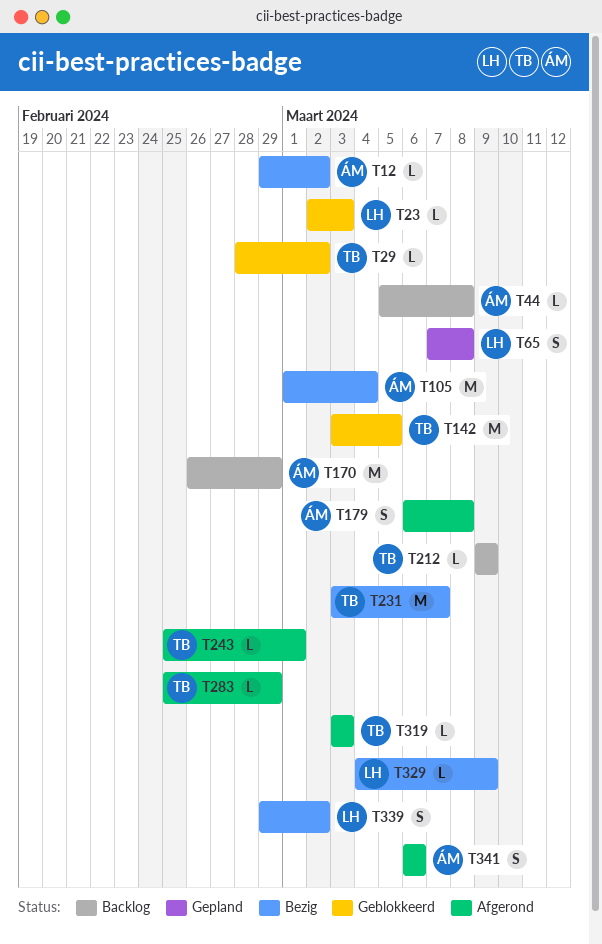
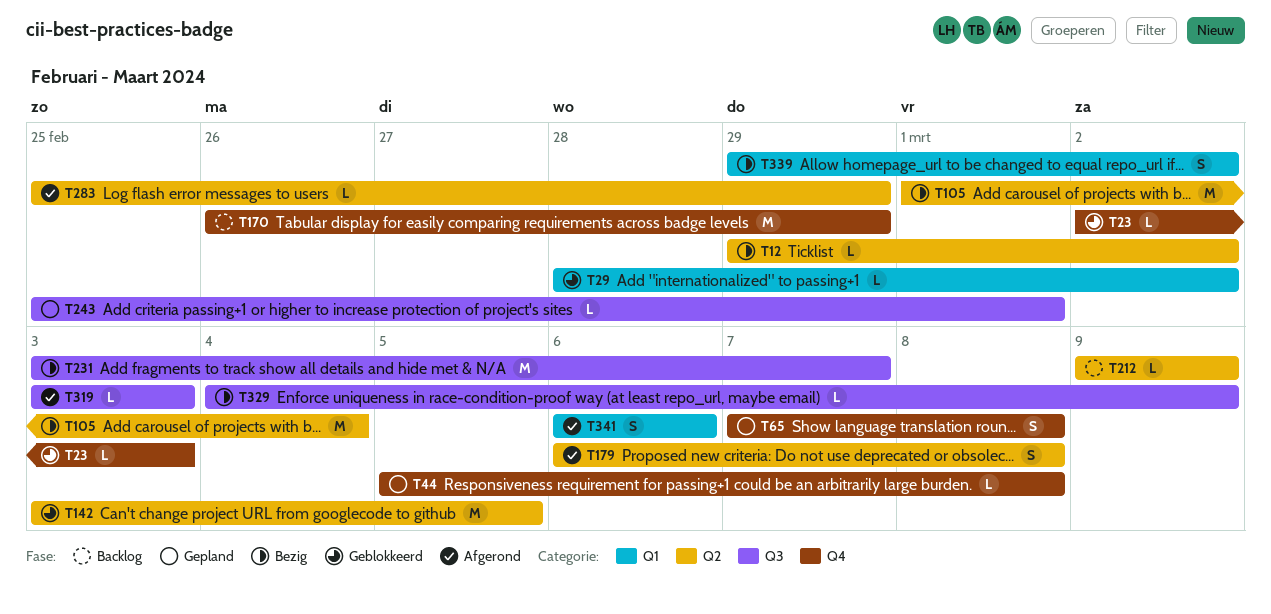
T44, status: Backlog -> Gepland
T243, status: Afgerond -> Gepland

